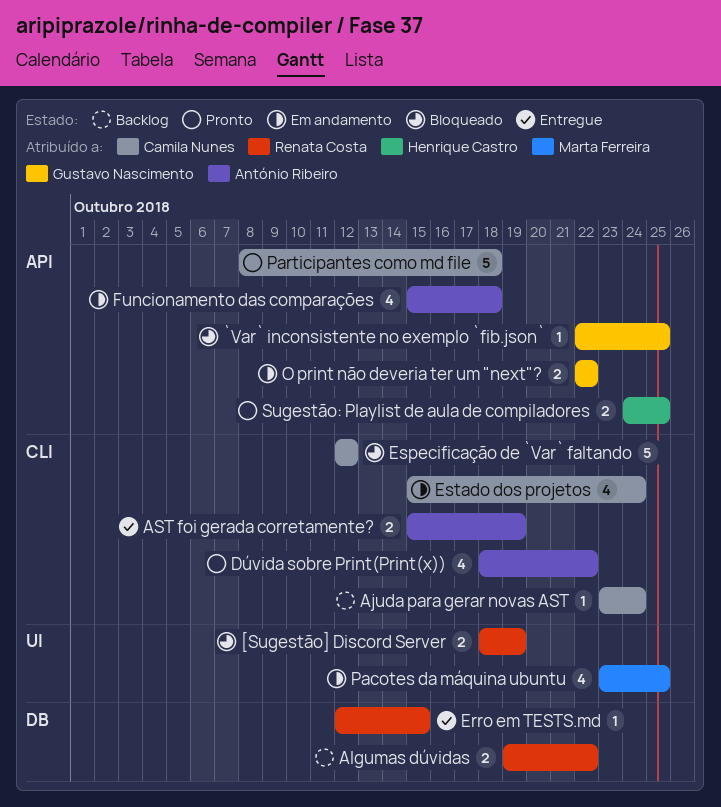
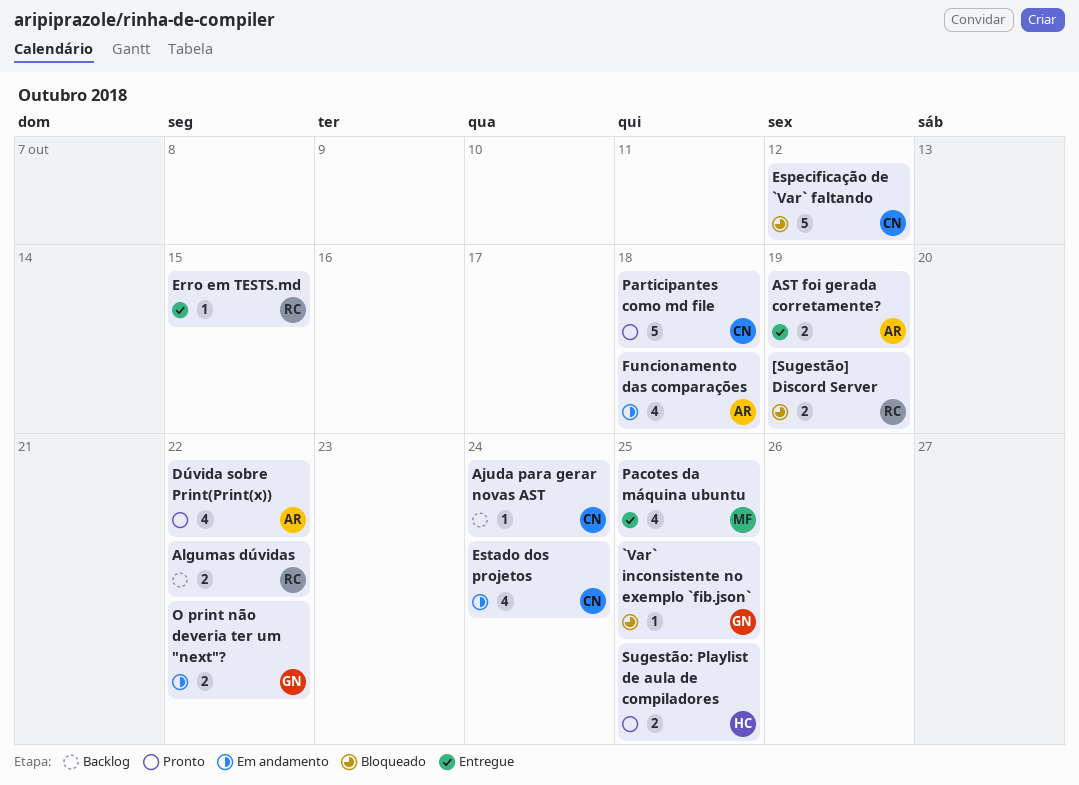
Pacotes da máquina ubuntu, status: Em andamento -> Entregue

